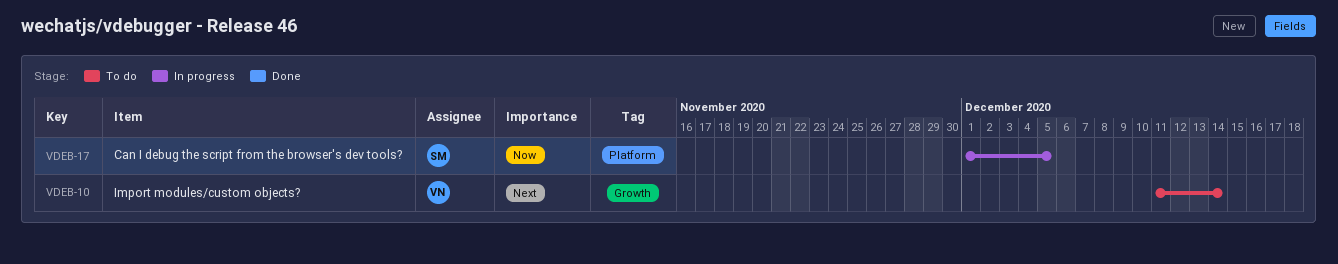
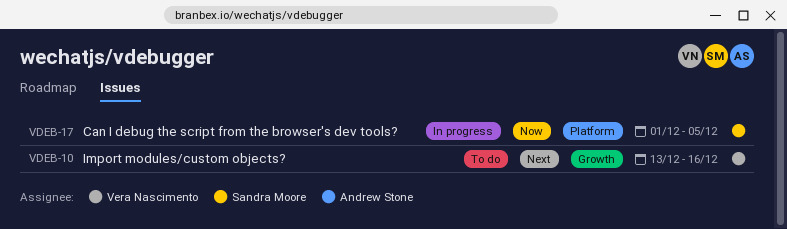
VDEB-10, start: Dec 11 -> Dec 13
VDEB-10, due: Dec 14 -> Dec 16

